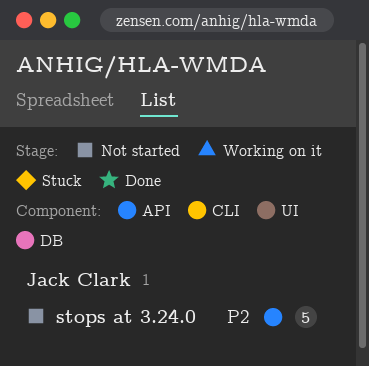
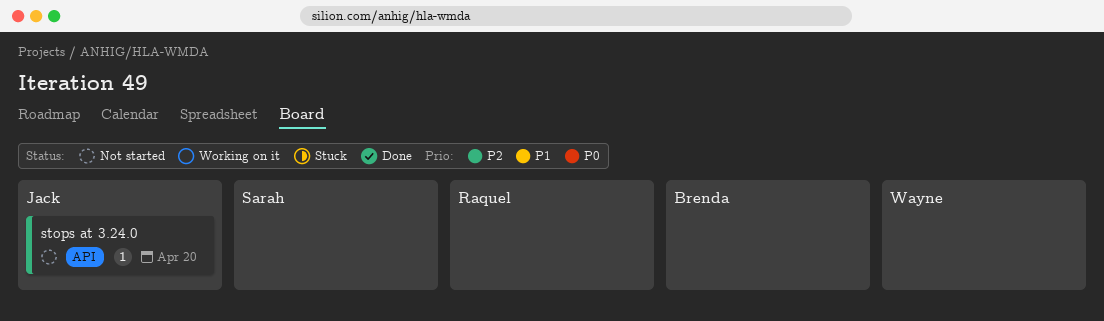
stops at 3.24.0, estimate: 5 -> 1

